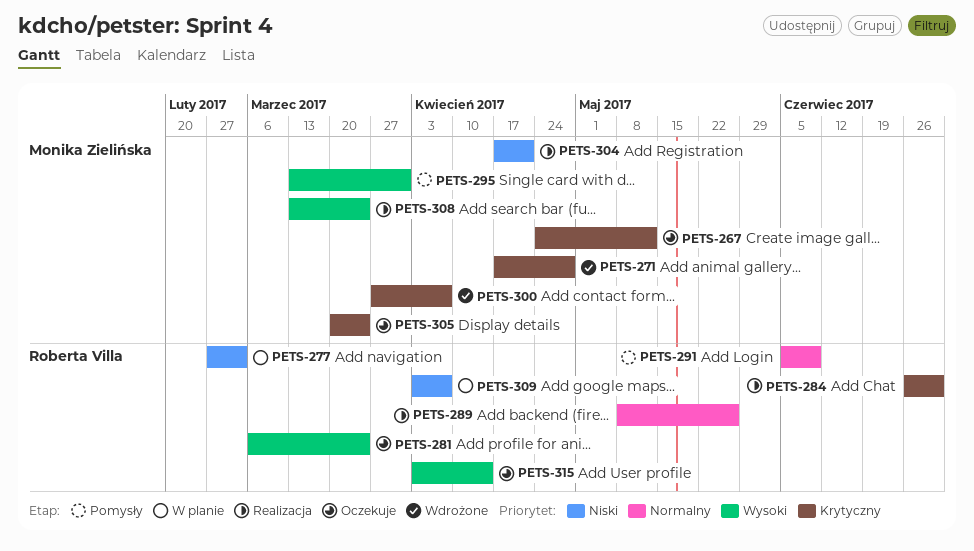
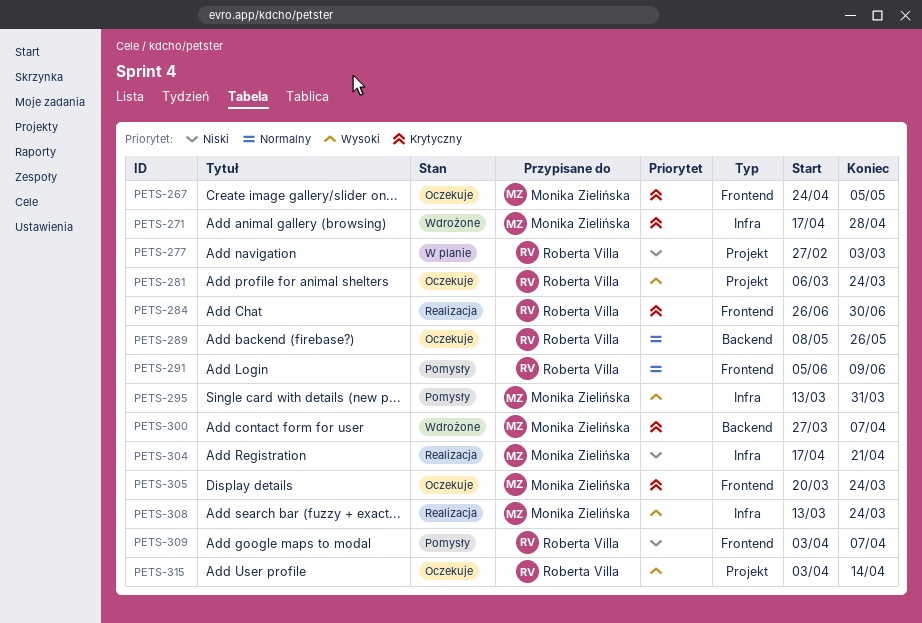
PETS-267, due: May 12 -> May 5
PETS-289, status: Realizacja -> Oczekuje
PETS-309, status: W planie -> Pomysły

